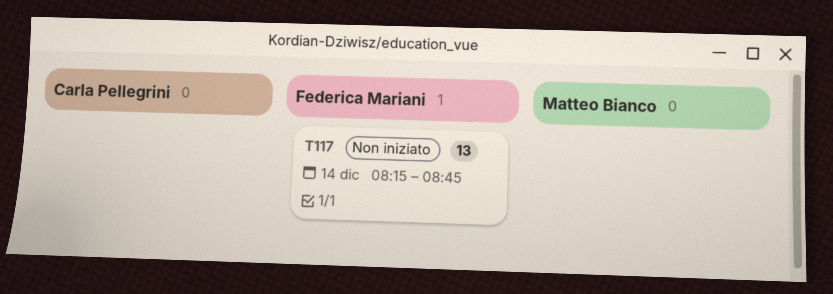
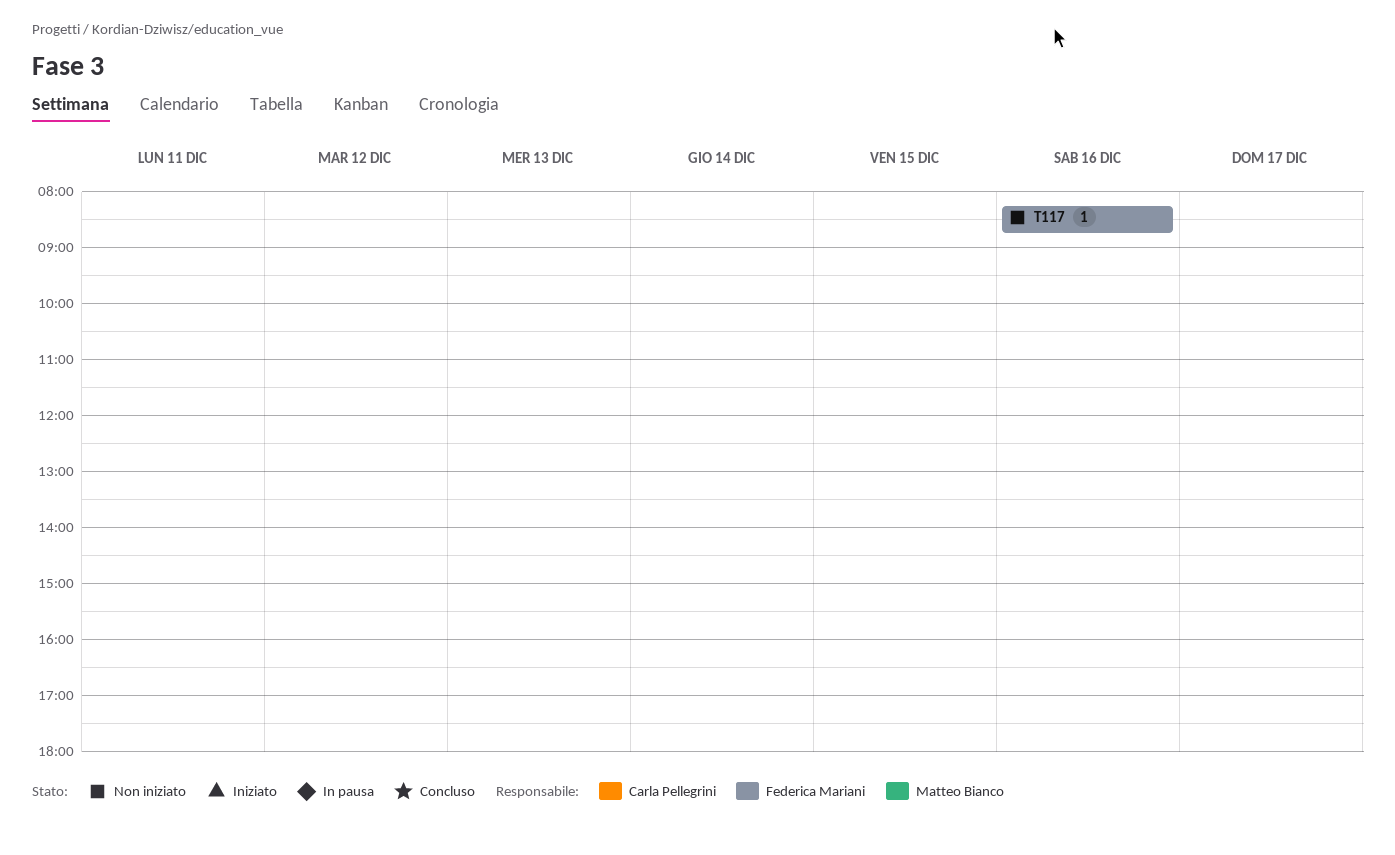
T117, estimate: 13 -> 1
T117, day: Dec 14 -> Dec 16

